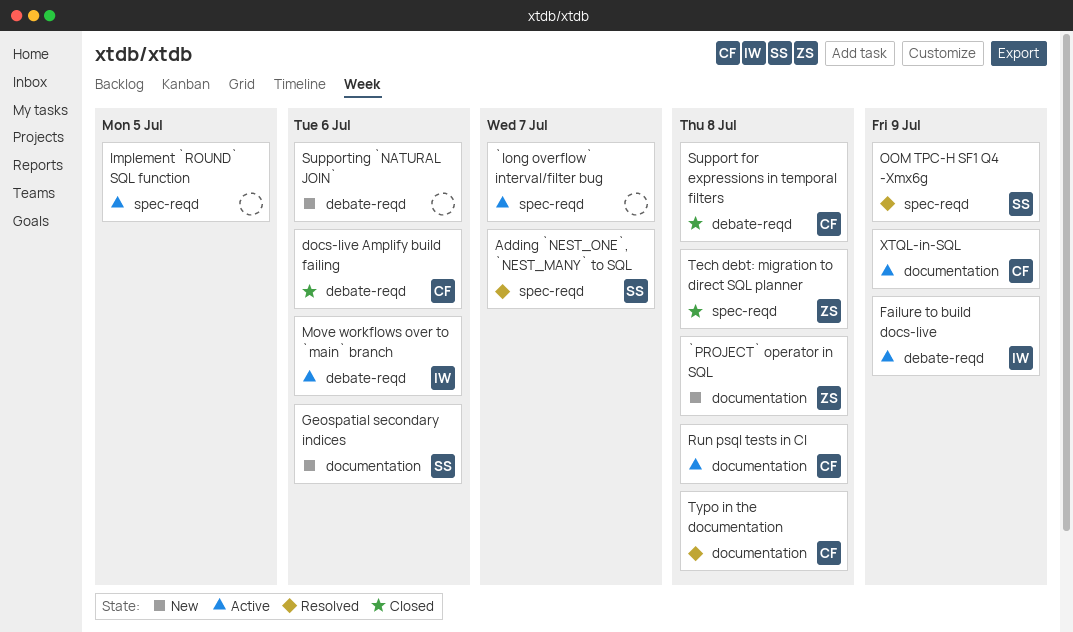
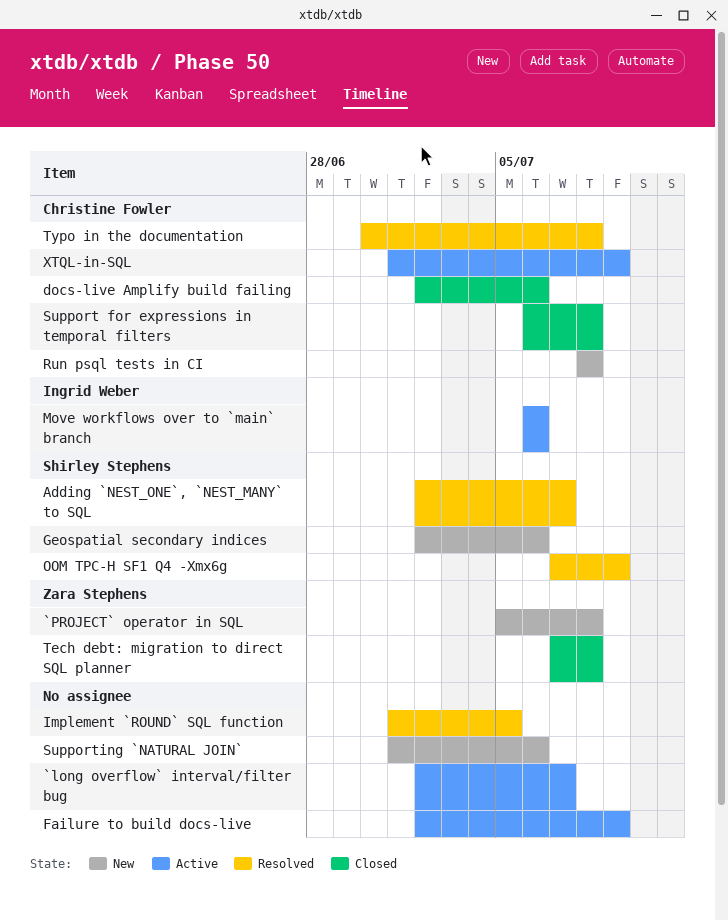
Failure to build docs-live, owner: Ingrid Weber -> none
Implement `ROUND` SQL function, status: Active -> Resolved
Run psql tests in CI, status: Active -> New

